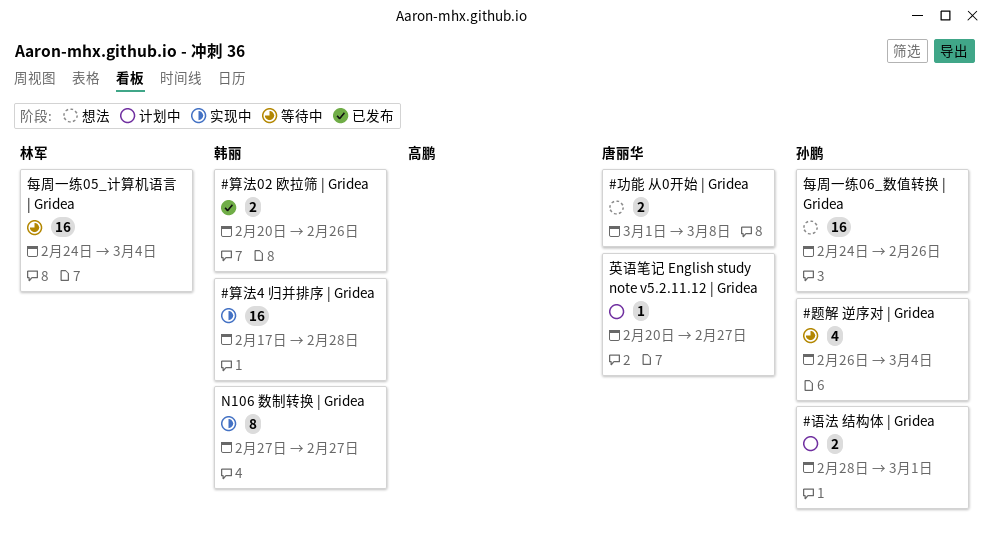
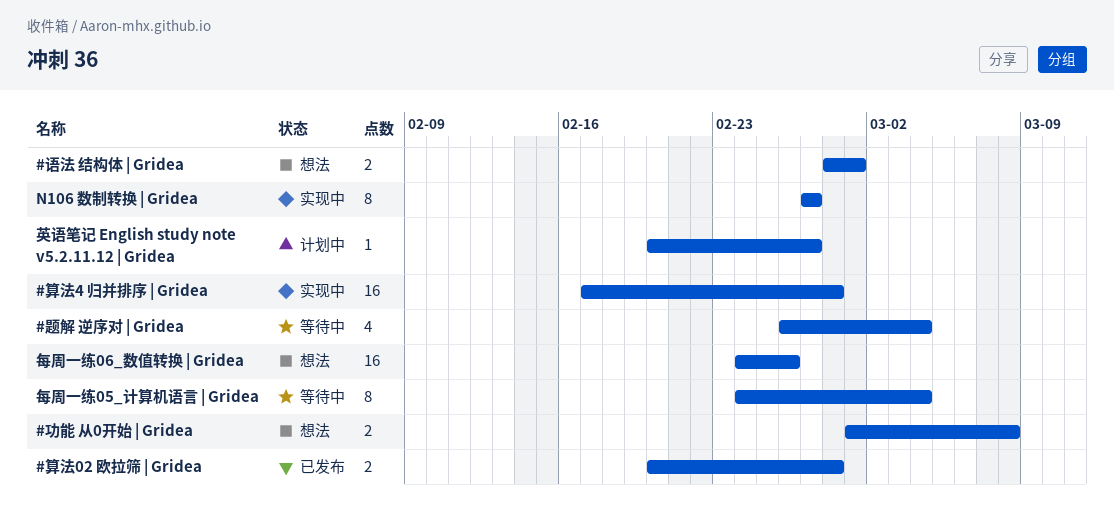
#算法02 欧拉筛 | Gridea, due: Feb 26 -> Feb 28
#语法 结构体 | Gridea, status: 计划中 -> 想法
每周一练05_计算机语言 | Gridea, estimate: 16 -> 8

